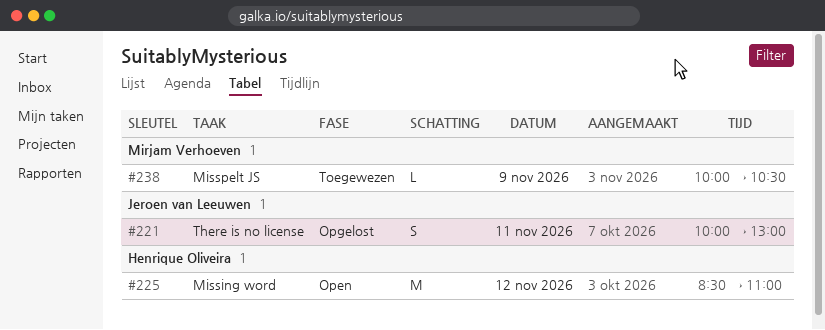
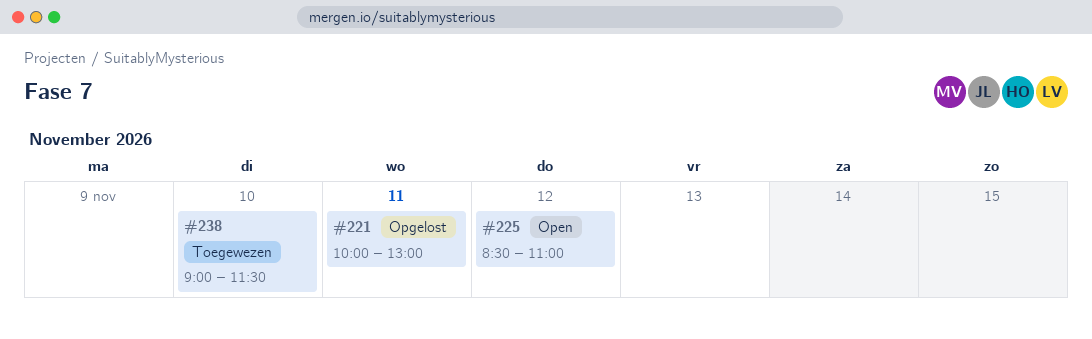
#238, day: Nov 9 -> Nov 10
#238, begins: 10:00 -> 09:00
#238, ends: 10:30 -> 11:30

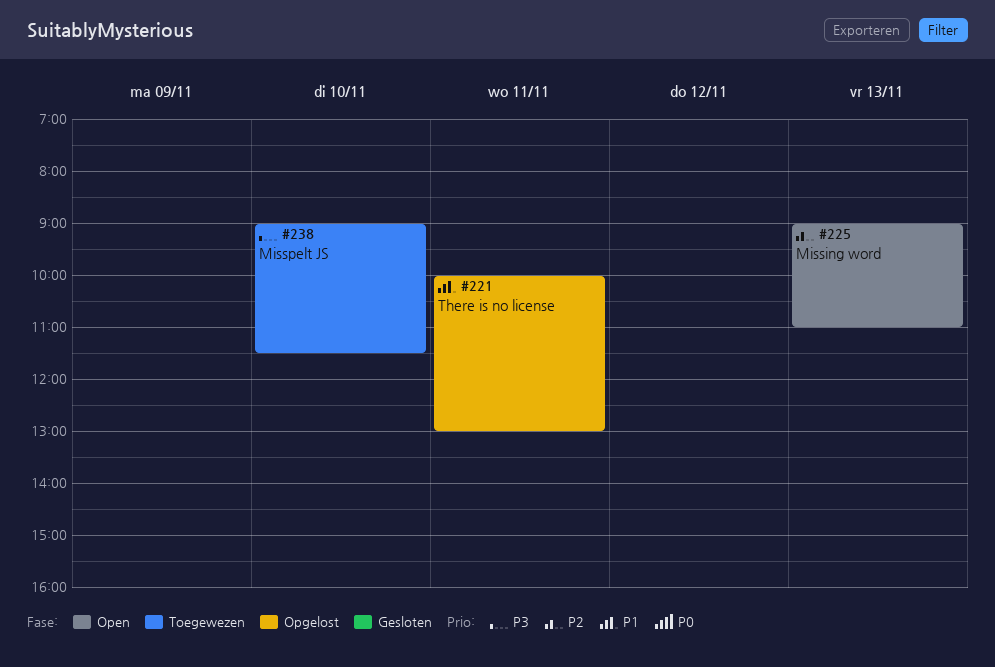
#225, day: Nov 12 -> Nov 13
#225, begins: 08:30 -> 09:00

